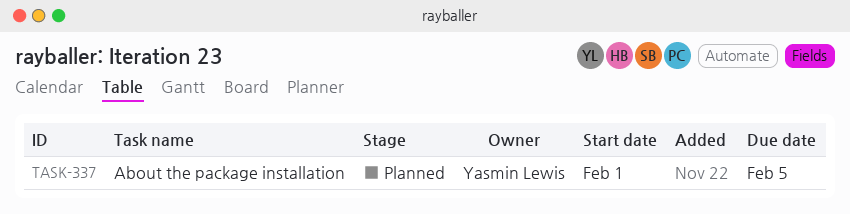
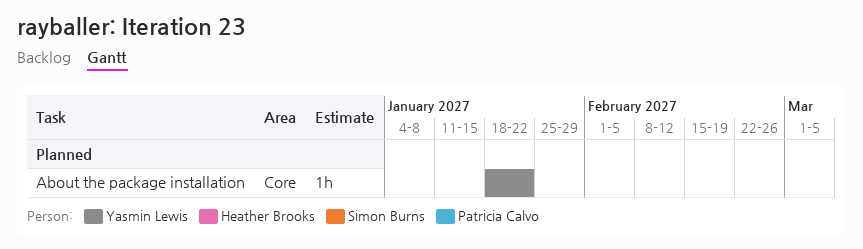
About the package installation, start: Feb 1 -> Jan 18
About the package installation, due: Feb 5 -> Jan 22

